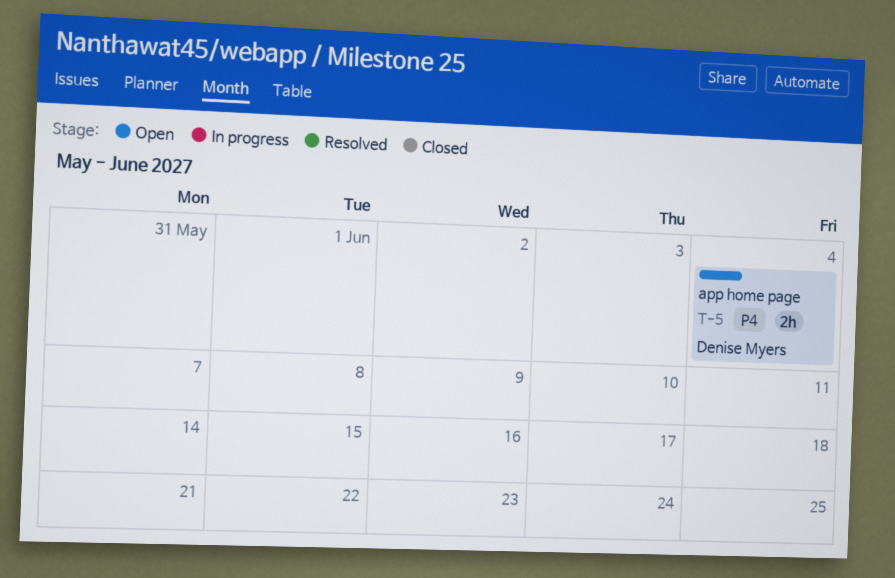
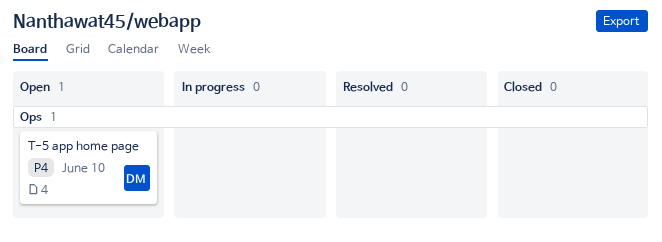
T-5, due: Jun 4 -> Jun 10

